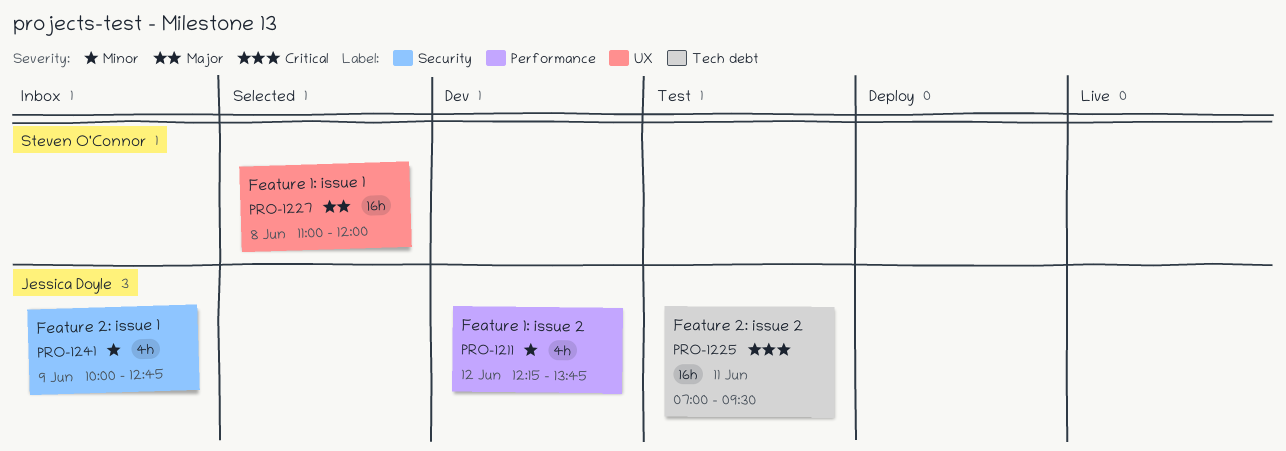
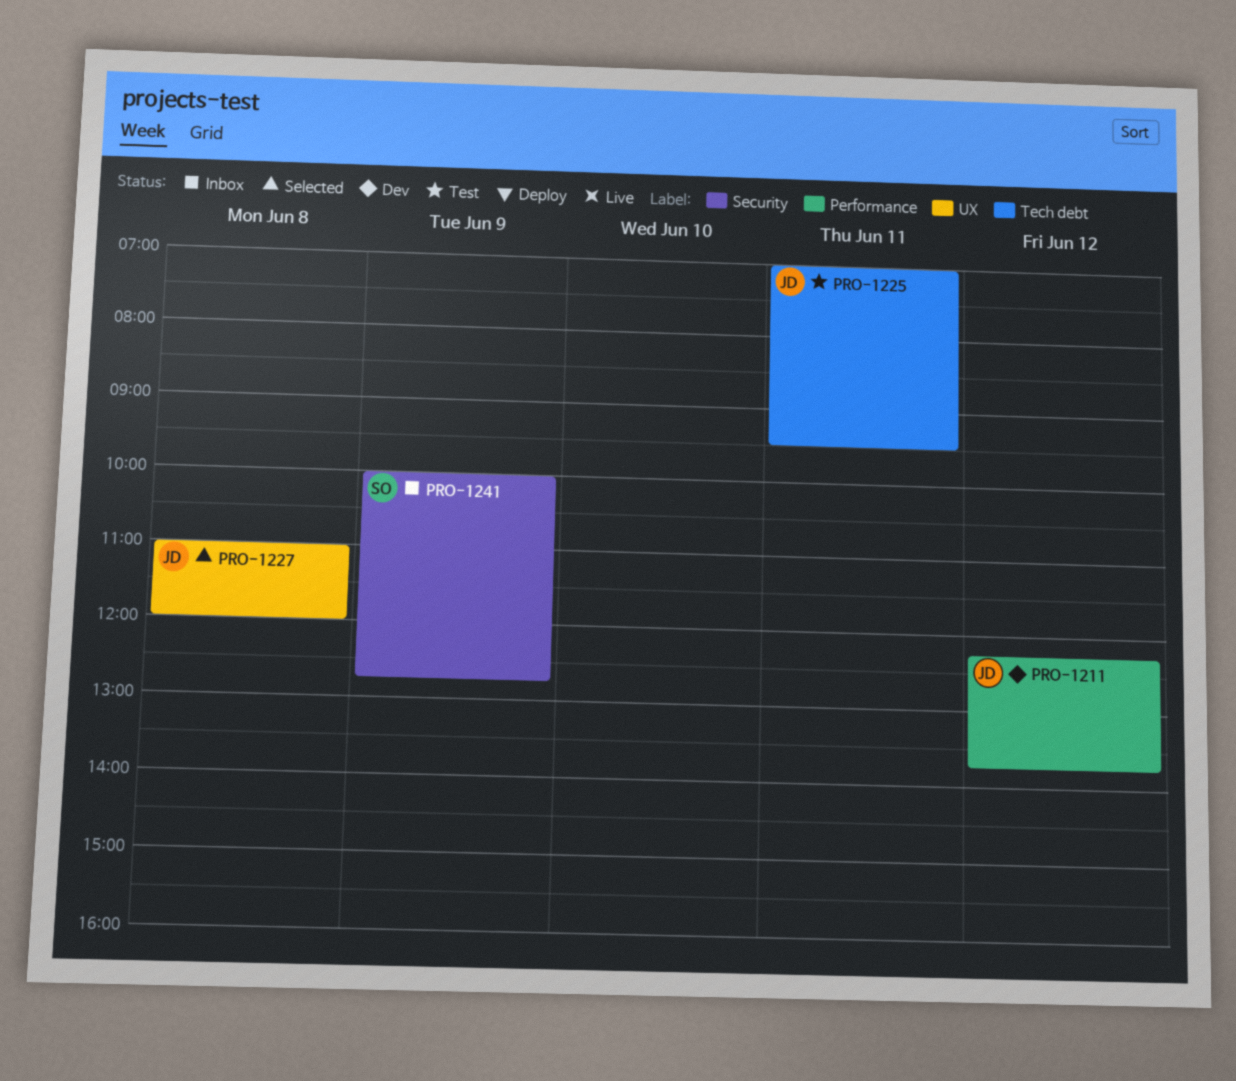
PRO-1227, owner: Steven O'Connor -> Jessica Doyle
PRO-1241, owner: Jessica Doyle -> Steven O'Connor

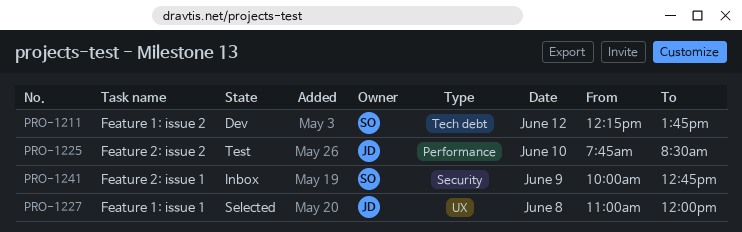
PRO-1211, owner: JD -> SO
PRO-1211, label: Performance -> Tech debt
PRO-1225, label: Tech debt -> Performance
PRO-1225, day: Jun 11 -> Jun 10
PRO-1225, begins: 07:00 -> 07:45
PRO-1225, ends: 09:30 -> 08:30

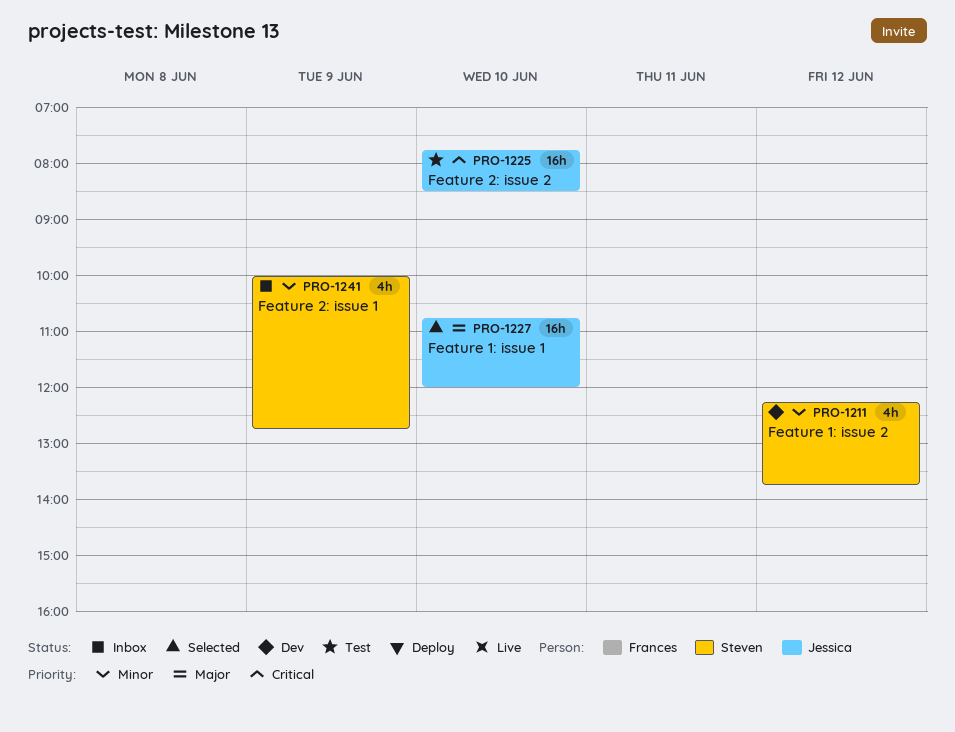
PRO-1227, day: Jun 8 -> Jun 10
PRO-1227, begins: 11:00 -> 10:45

